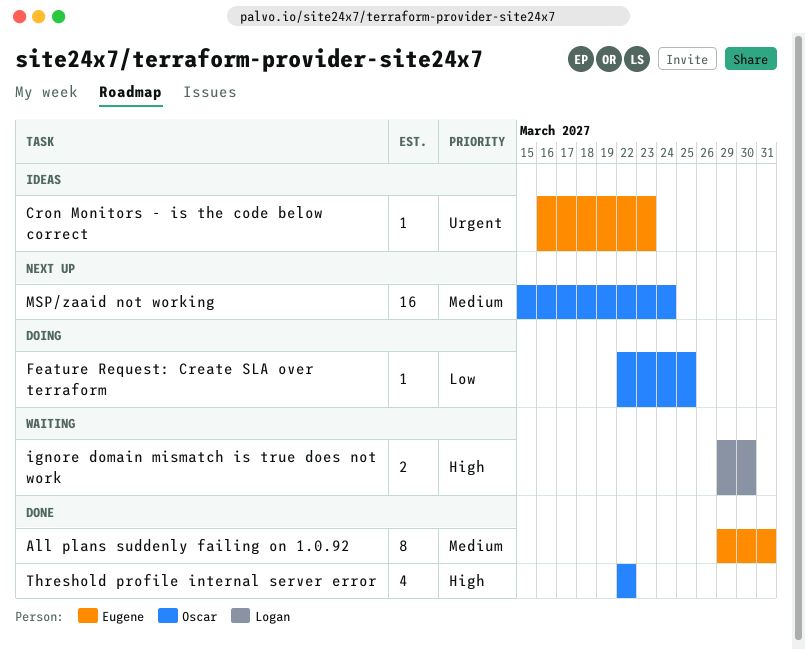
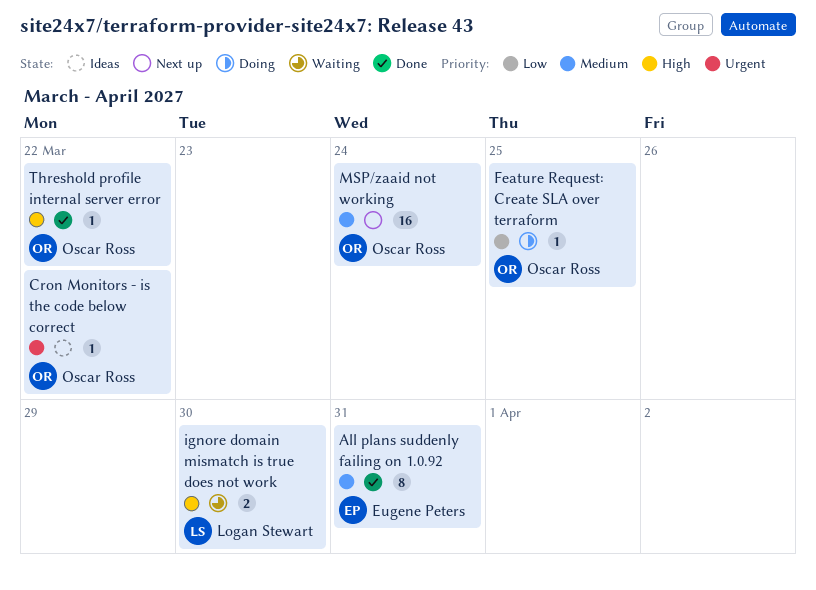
Cron Monitors - is the code below correct, owner: Eugene Peters -> Oscar Ross
Cron Monitors - is the code below correct, due: Mar 23 -> Mar 22
Threshold profile internal server error, estimate: 4 -> 1

